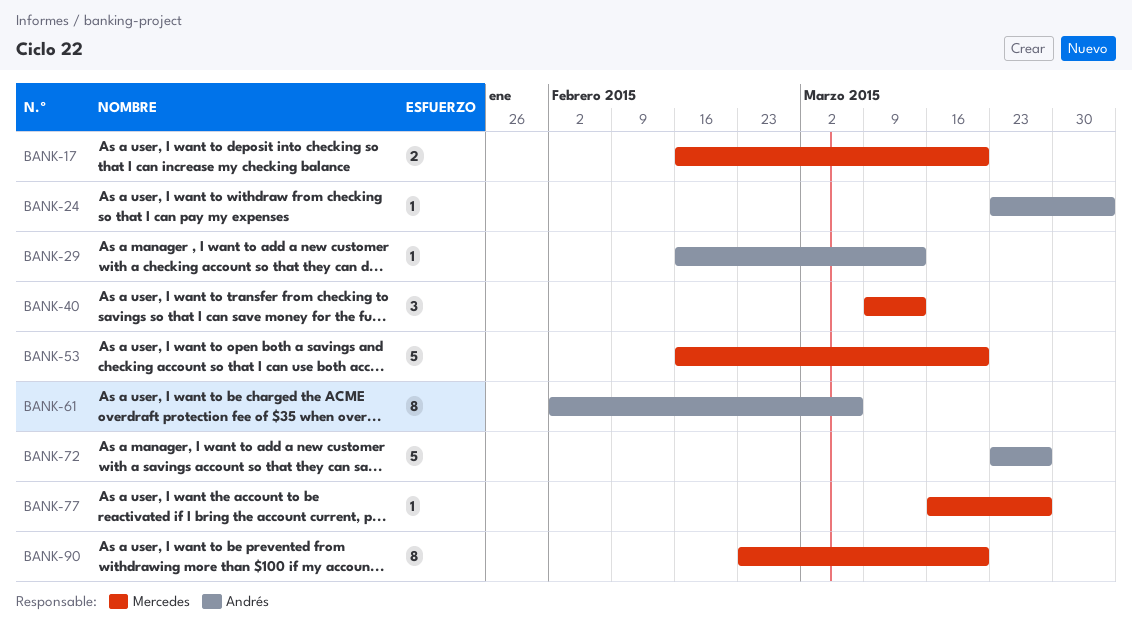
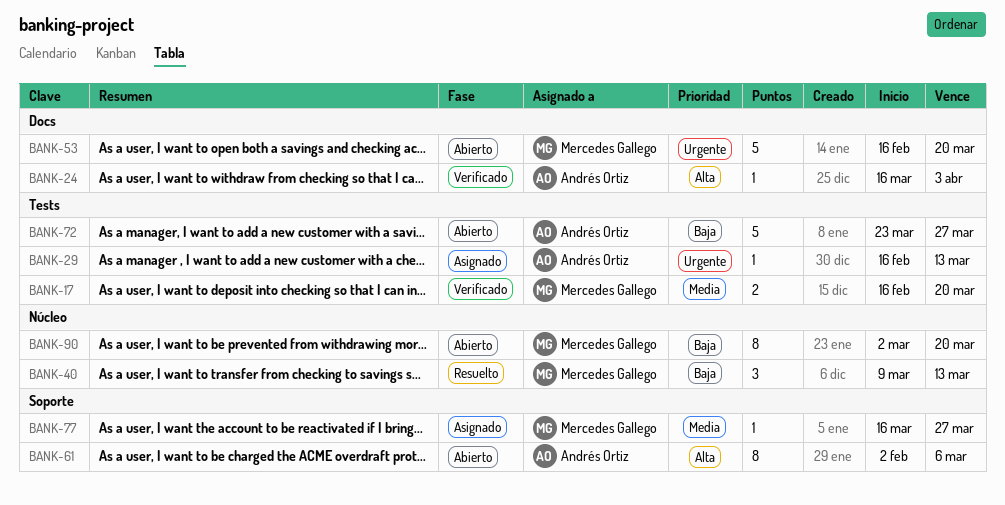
BANK-24, start: Mar 23 -> Mar 16
BANK-90, start: Feb 23 -> Mar 2

